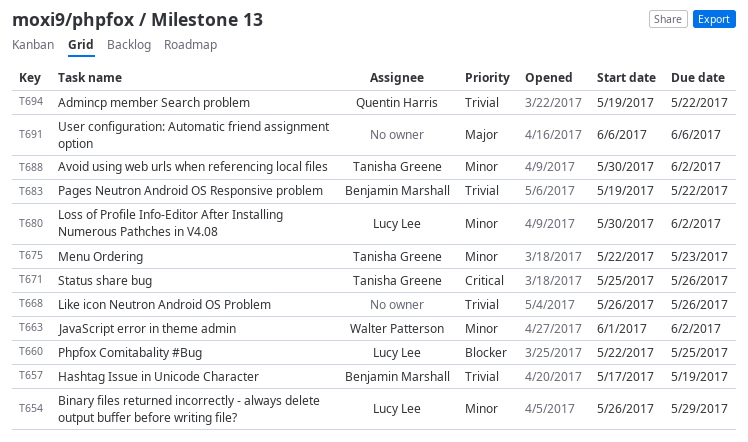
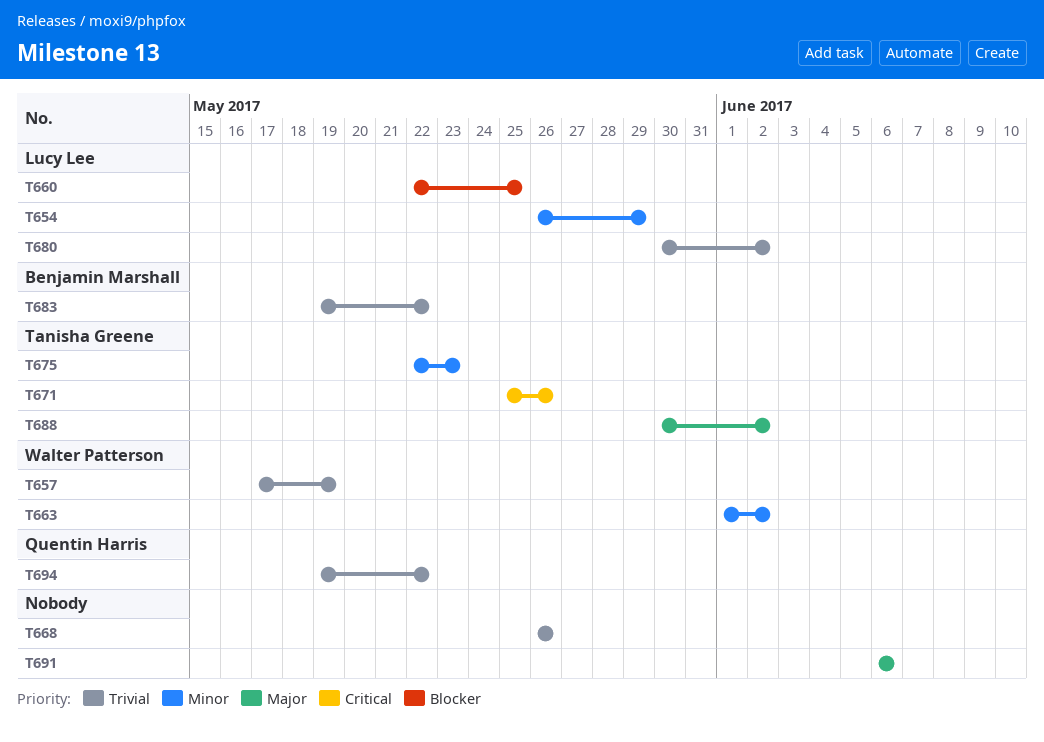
T657, owner: Benjamin Marshall -> Walter Patterson
T680, priority: Minor -> Trivial
T688, priority: Minor -> Major

